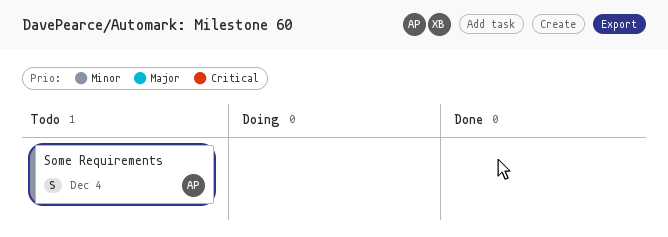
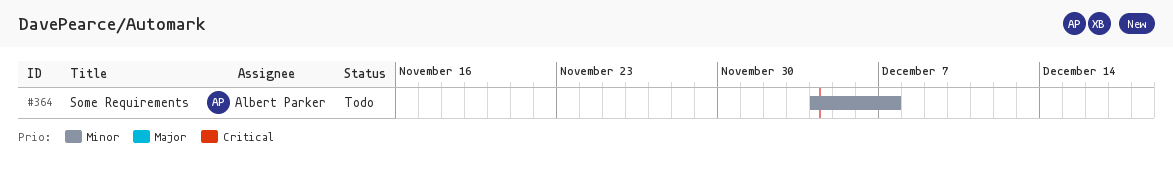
Some Requirements, due: Dec 4 -> Dec 7

